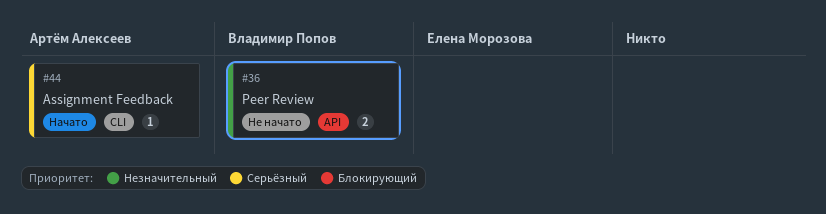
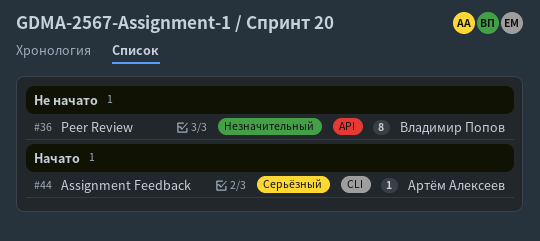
#36, estimate: 2 -> 8

